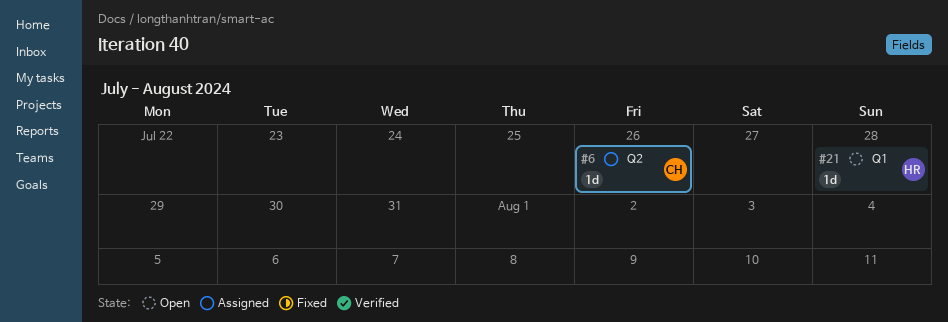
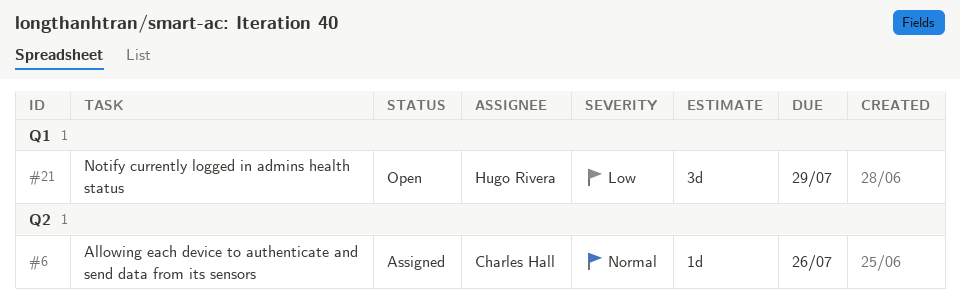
#21, estimate: 1d -> 3d
#21, due: Jul 28 -> Jul 29

